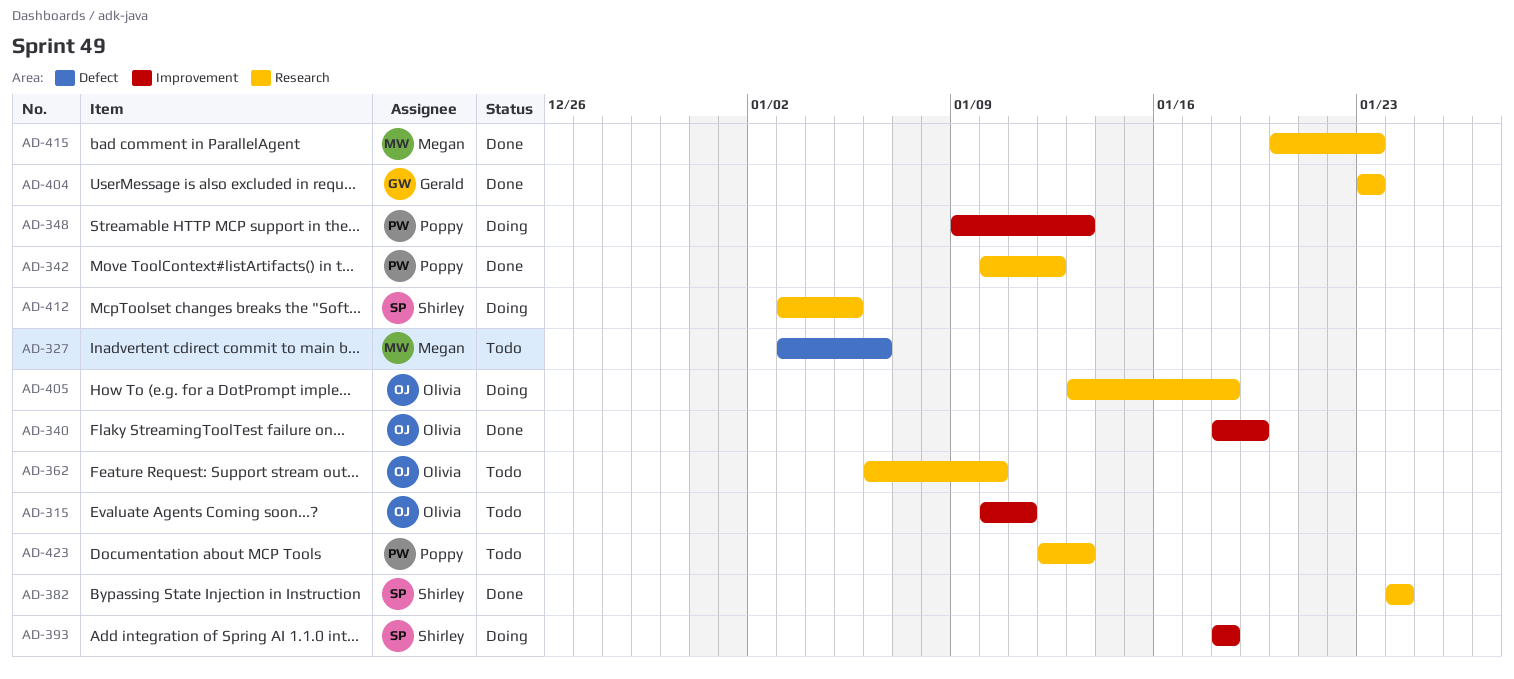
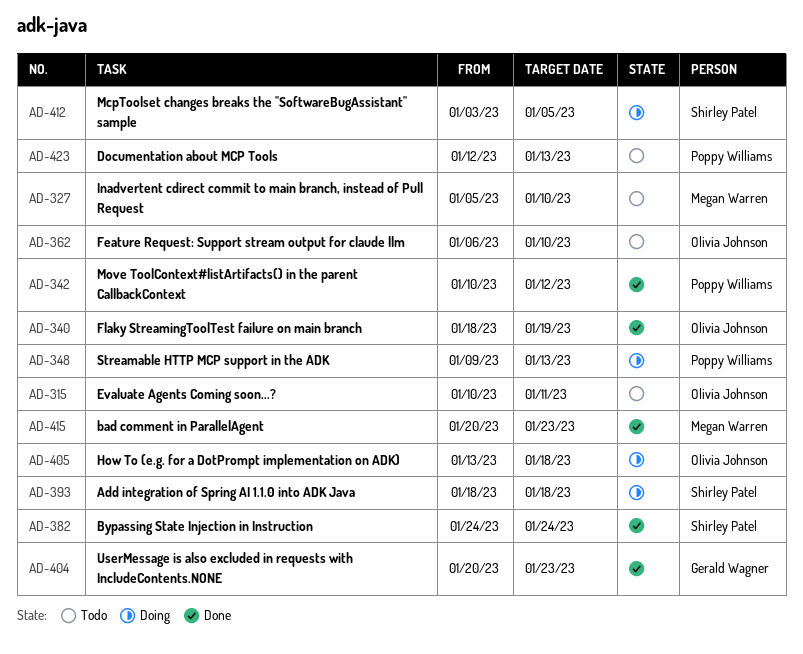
AD-327, start: Jan 3 -> Jan 5
AD-327, due: Jan 6 -> Jan 10
AD-404, start: Jan 23 -> Jan 20

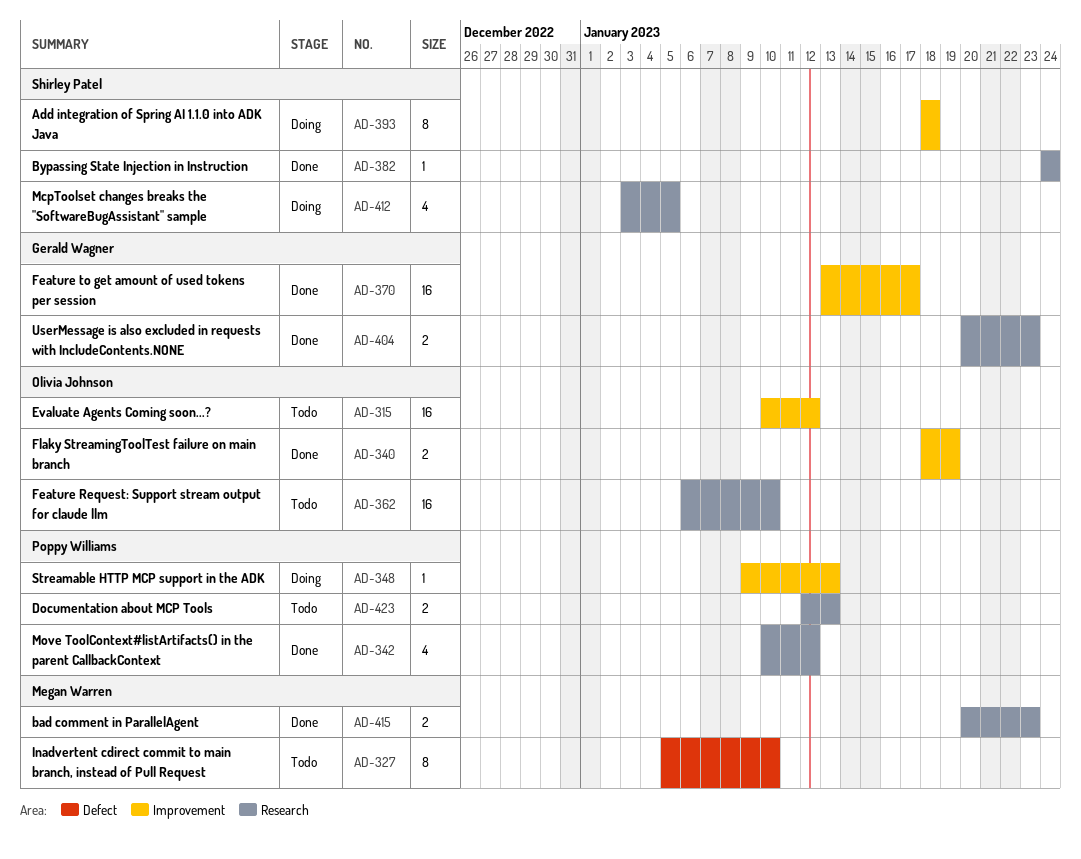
AD-315, due: Jan 11 -> Jan 12
AD-370: none -> present
AD-405: present -> none

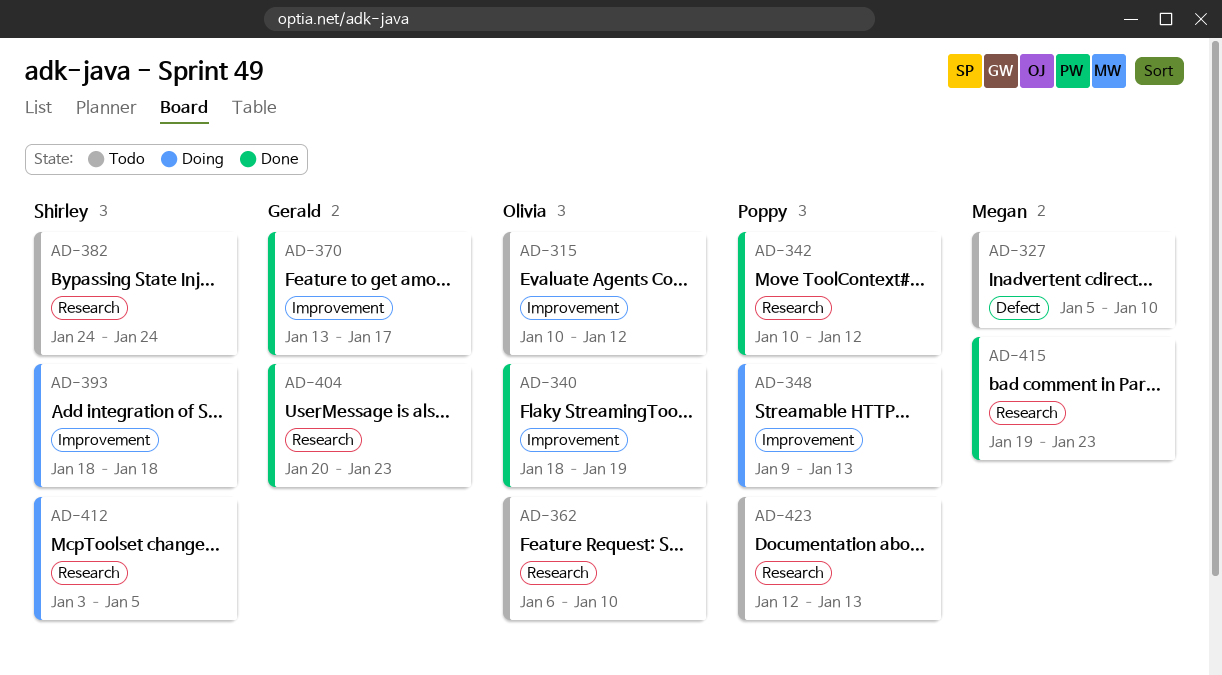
AD-382, status: Done -> Todo
AD-415, start: Jan 20 -> Jan 19

